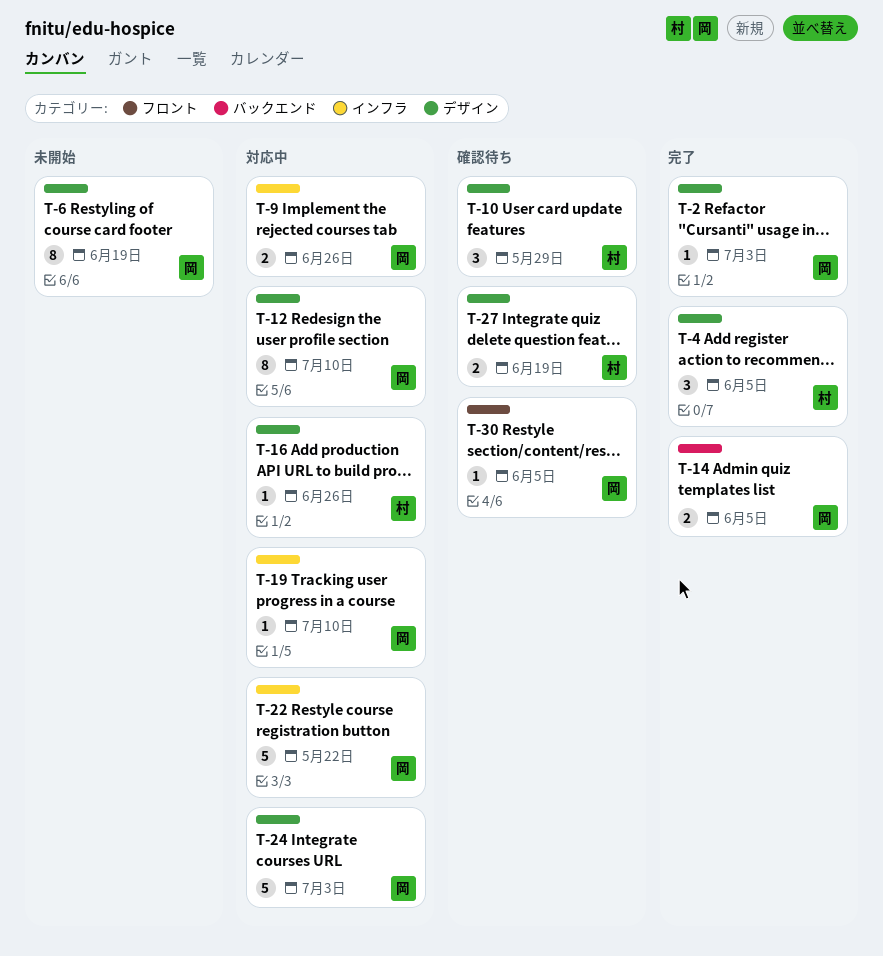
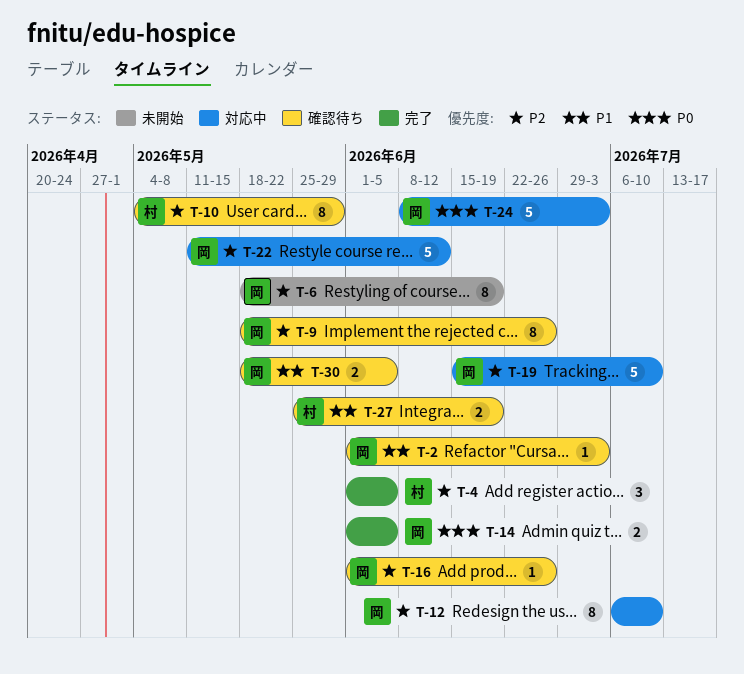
T-2, status: 完了 -> 確認待ち
T-9, status: 対応中 -> 確認待ち
T-9, estimate: 2 -> 8
T-10, estimate: 3 -> 8
T-16, status: 対応中 -> 確認待ち
T-16, owner: 村 -> 岡
T-19, estimate: 1 -> 5
T-22, due: May 22 -> Jun 12
T-30, estimate: 1 -> 2

